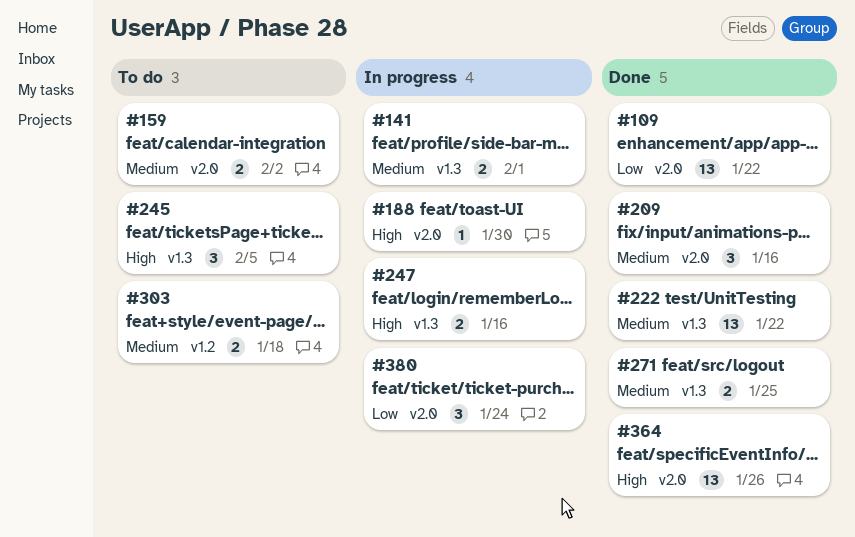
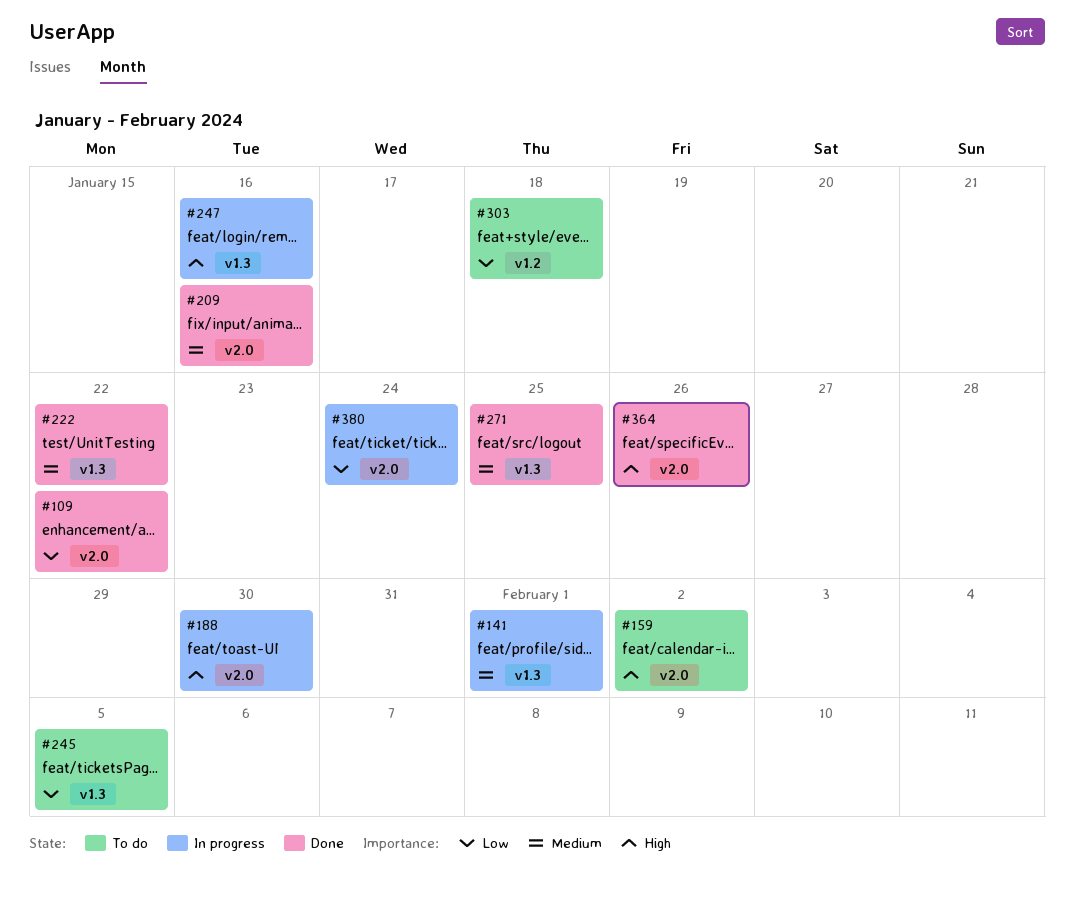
#159, priority: Medium -> High
#245, priority: High -> Low
#303, priority: Medium -> Low

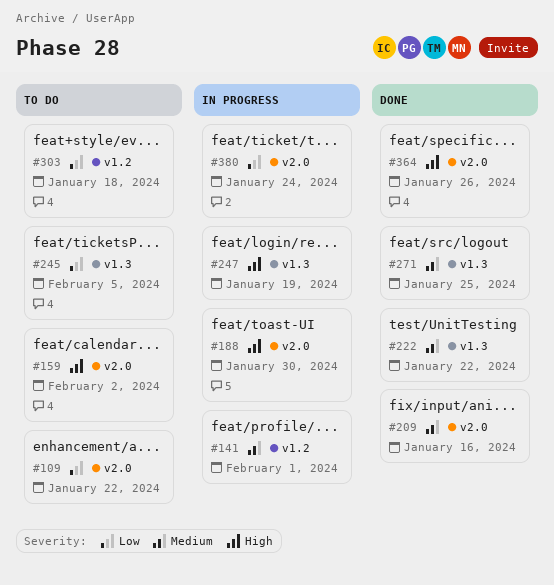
#109, status: Done -> To do
#141, label: v1.3 -> v1.2
#247, due: Jan 16 -> Jan 19

